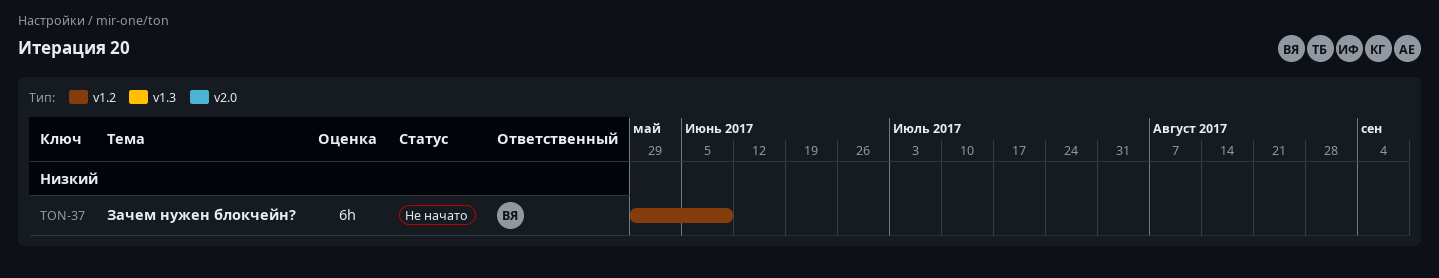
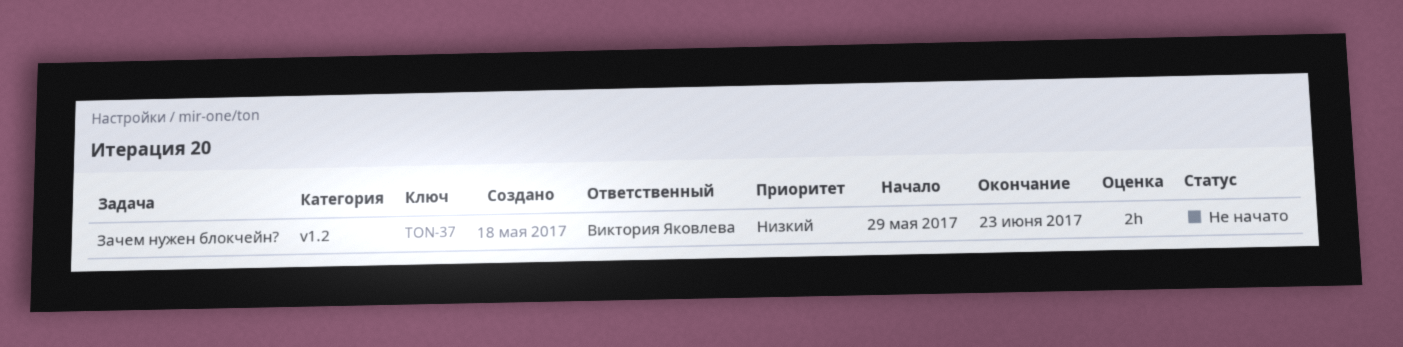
TON-37, estimate: 6h -> 2h
TON-37, due: Jun 9 -> Jun 23

